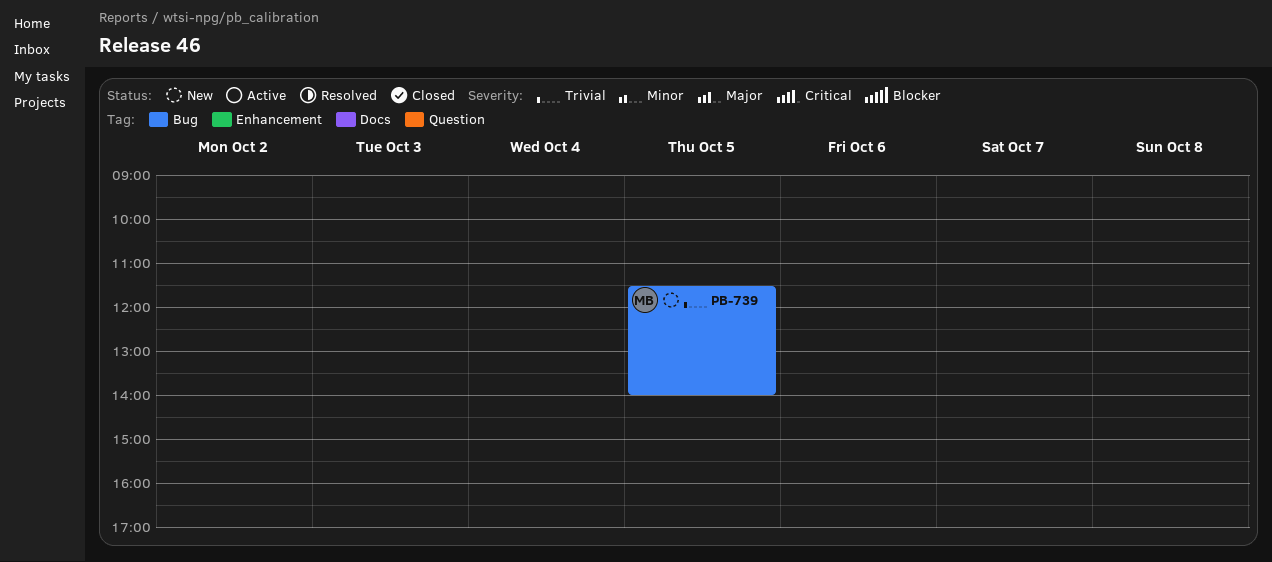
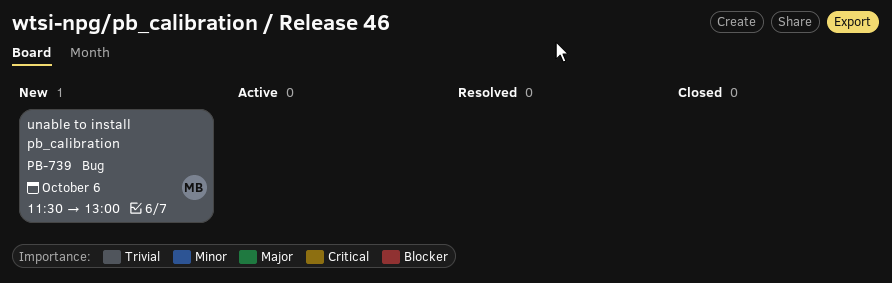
PB-739, day: Oct 5 -> Oct 6
PB-739, ends: 14:00 -> 13:00

